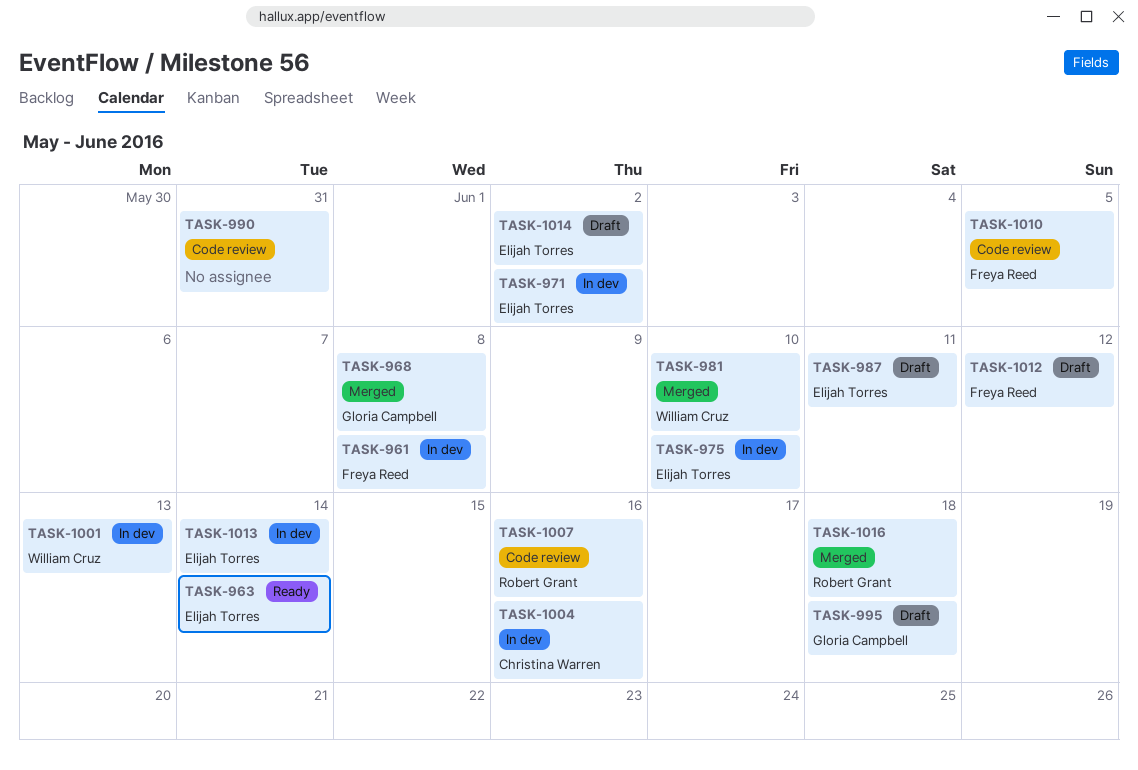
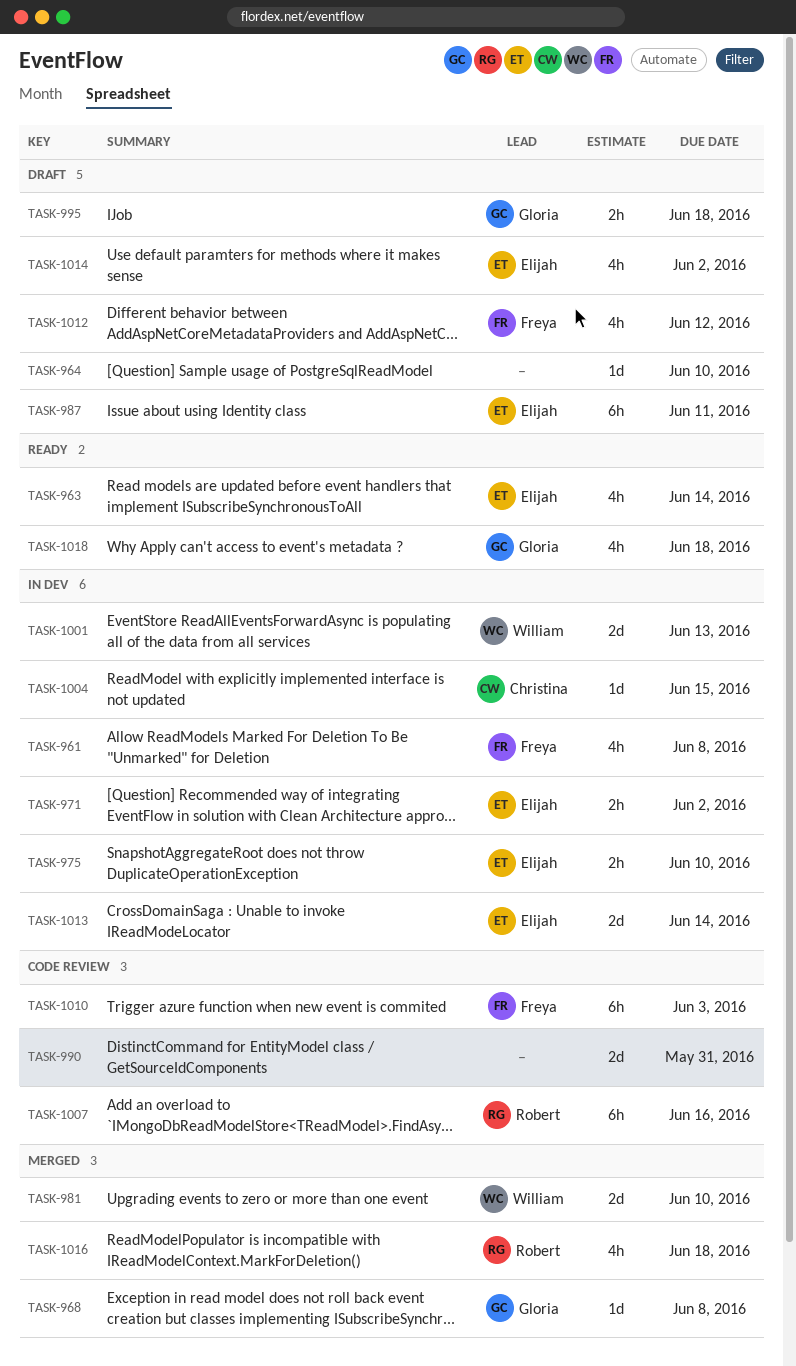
TASK-964: none -> present
TASK-1004, due: Jun 16 -> Jun 15
TASK-1010, due: Jun 5 -> Jun 3
TASK-1018: none -> present

